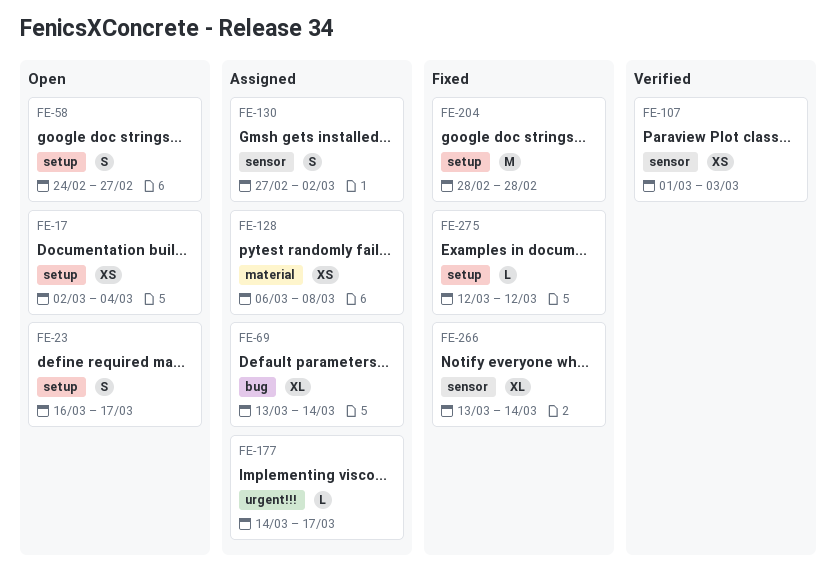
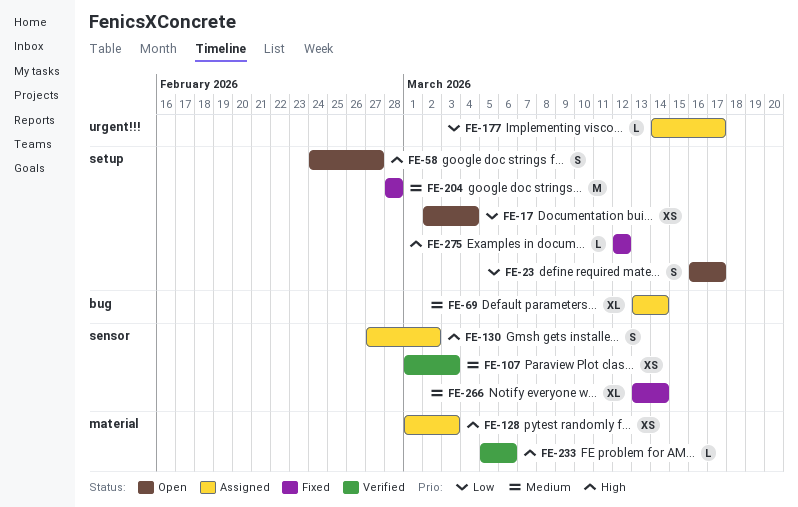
FE-128, start: Mar 6 -> Mar 1
FE-128, due: Mar 8 -> Mar 3
FE-233: none -> present

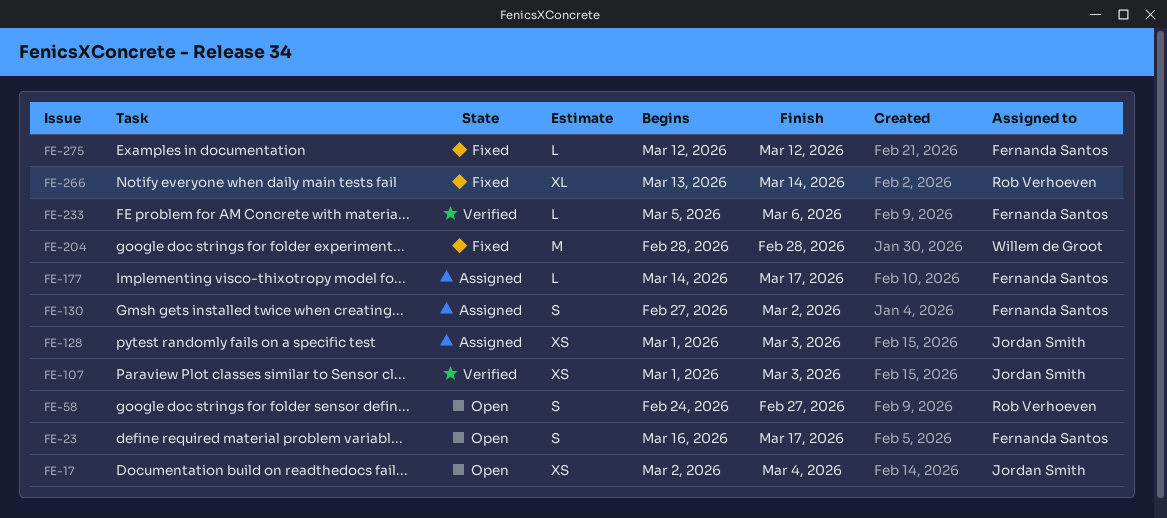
FE-69: present -> none

